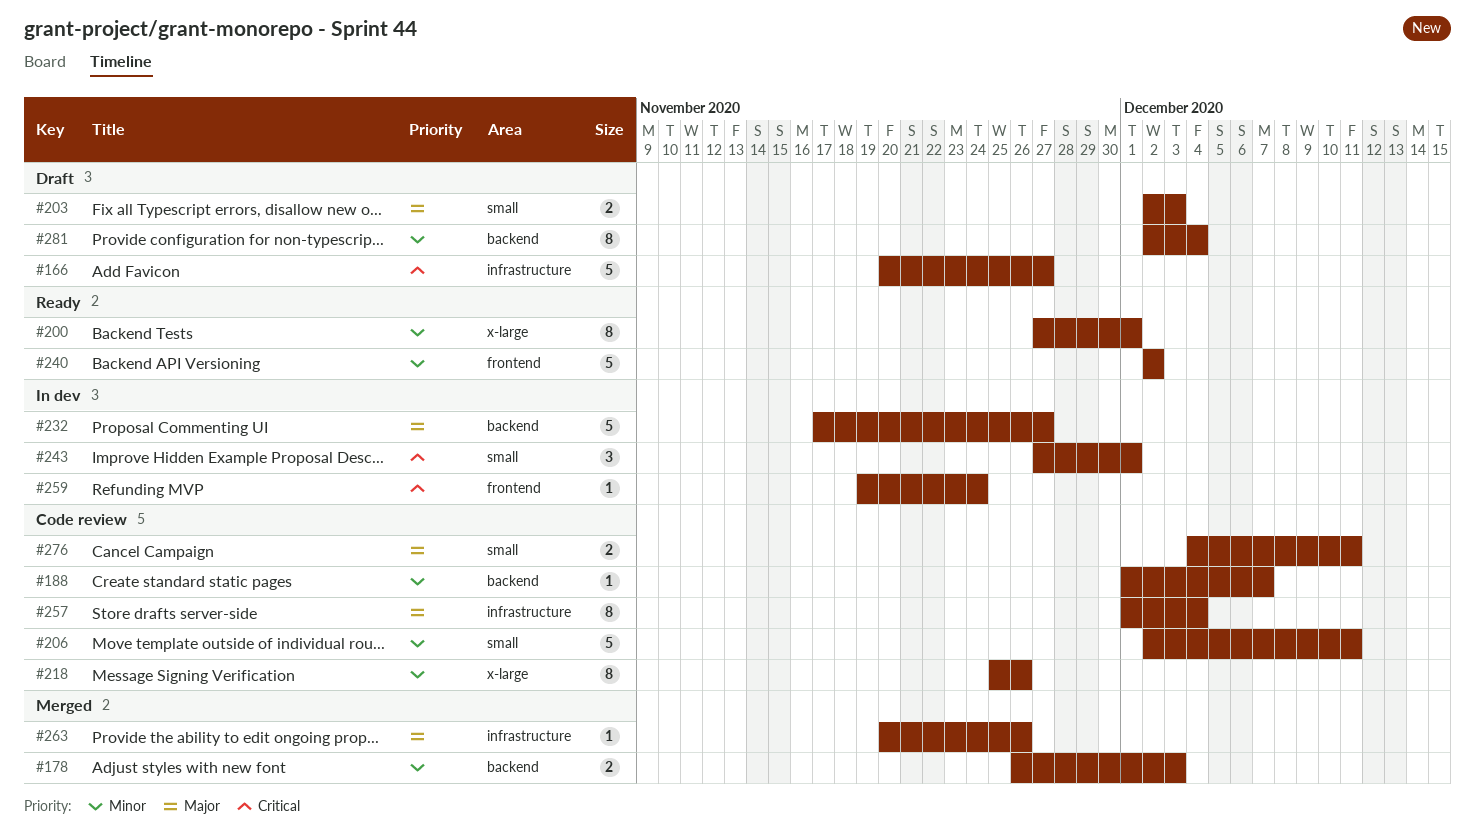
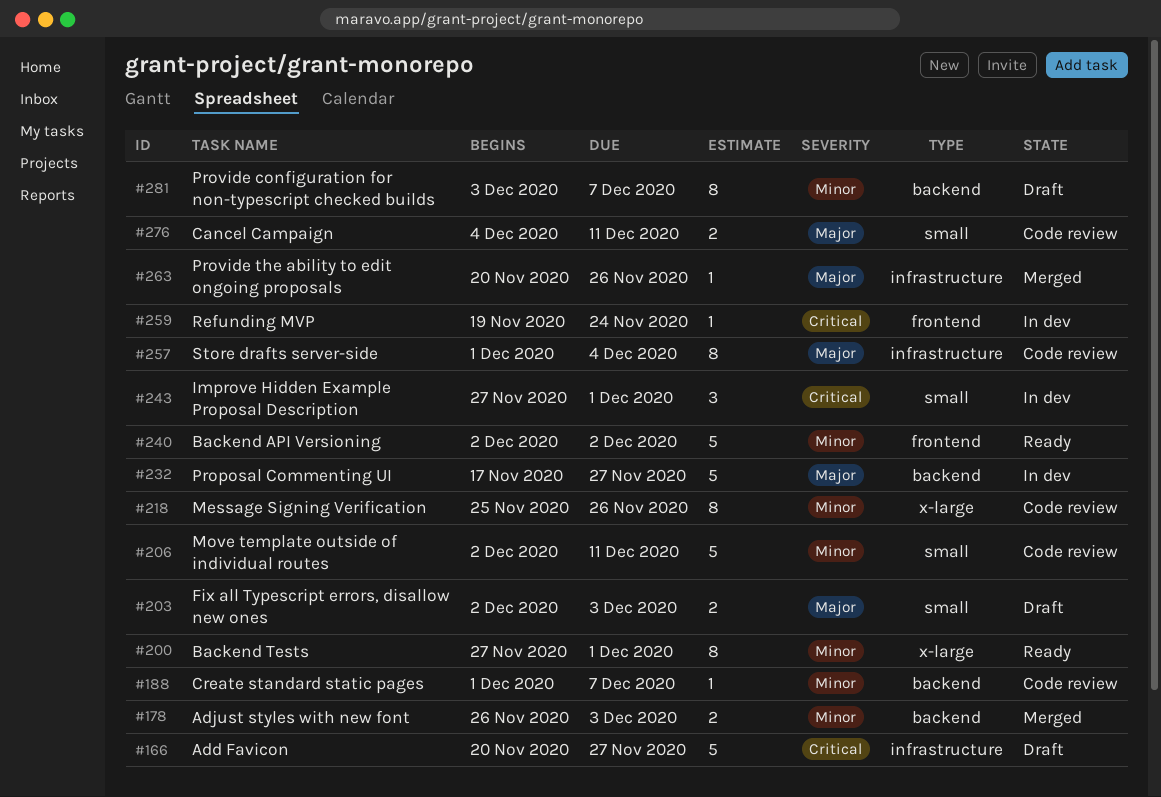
#281, start: Dec 2 -> Dec 3
#281, due: Dec 4 -> Dec 7

